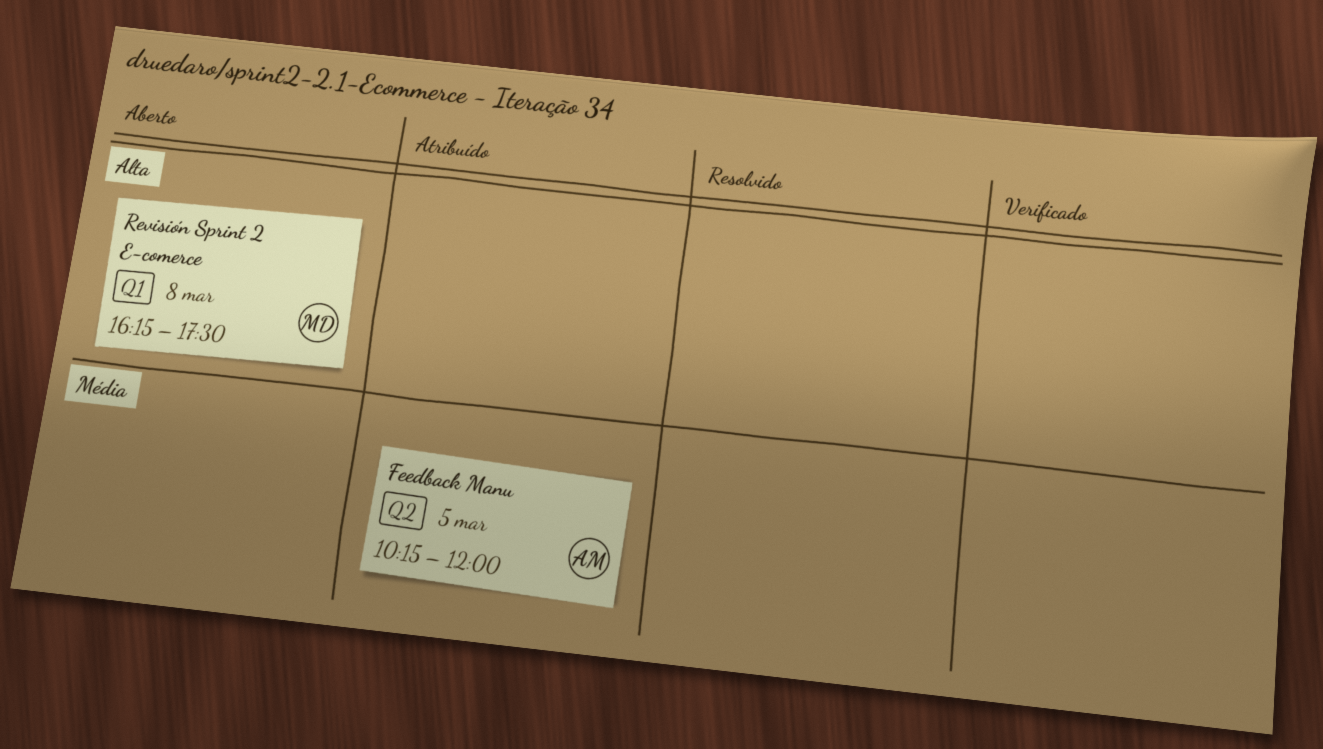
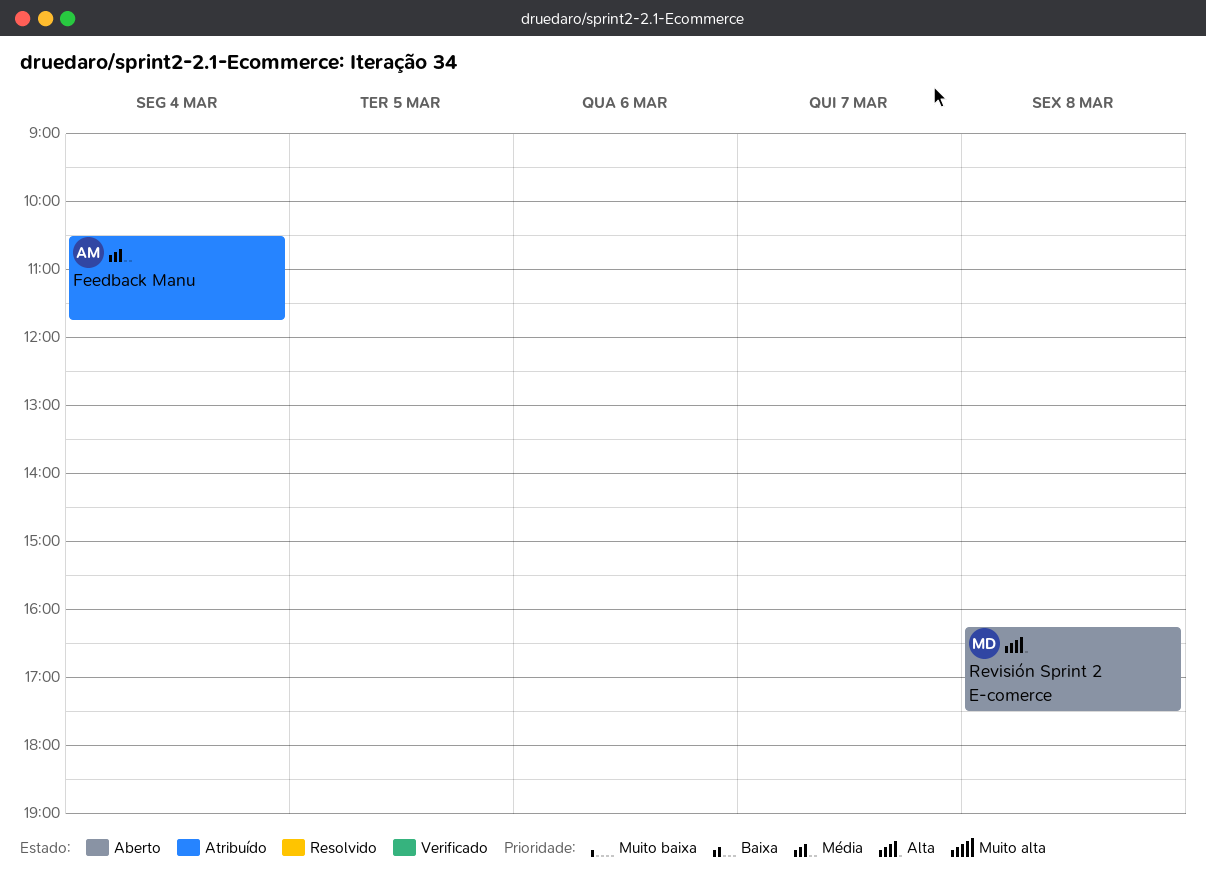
Feedback Manu, day: Mar 5 -> Mar 4
Feedback Manu, begins: 10:15 -> 10:30
Feedback Manu, ends: 12:00 -> 11:45

